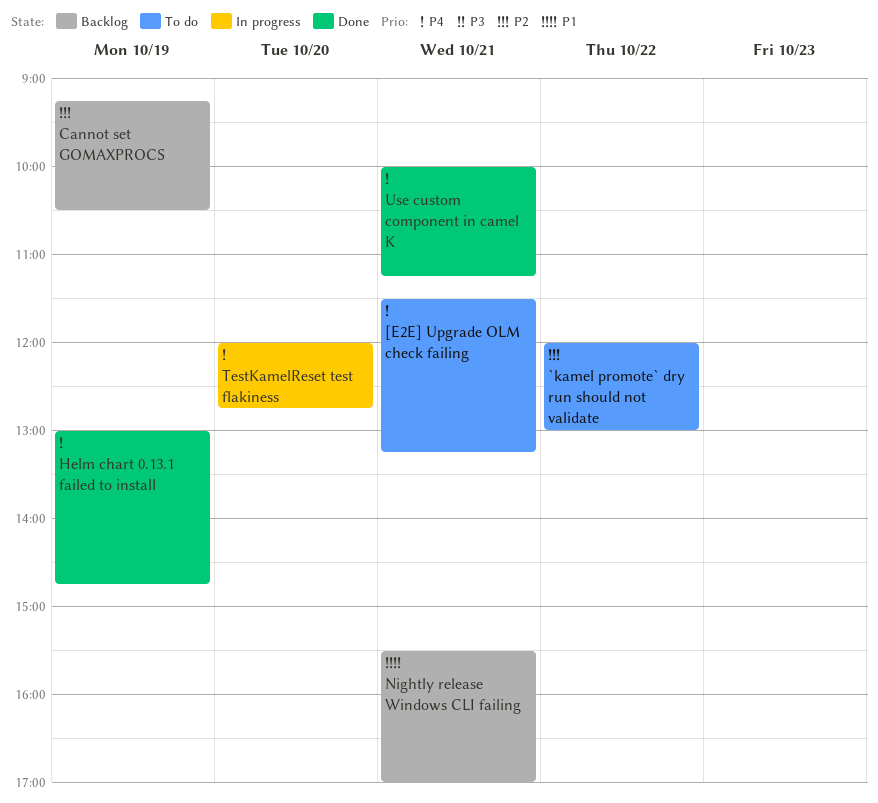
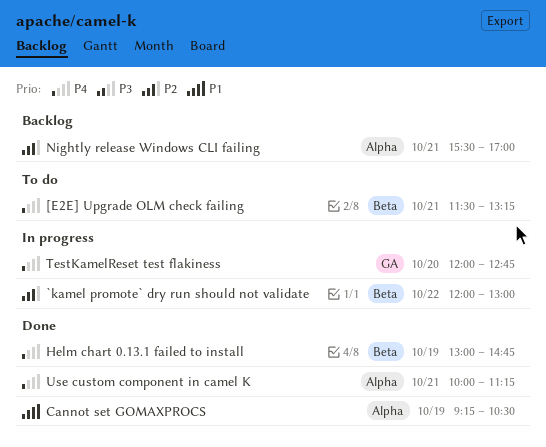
`kamel promote` dry run should not validate, status: To do -> In progress
Cannot set GOMAXPROCS, status: Backlog -> Done
Cannot set GOMAXPROCS, priority: P2 -> P1
Nightly release Windows CLI failing, priority: P1 -> P2

